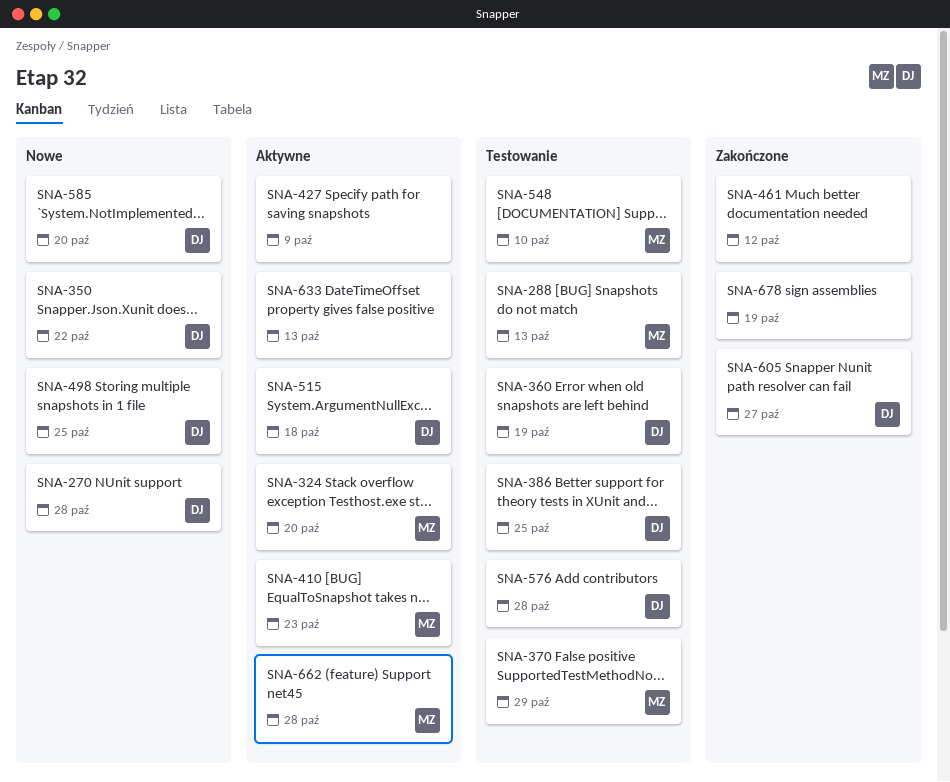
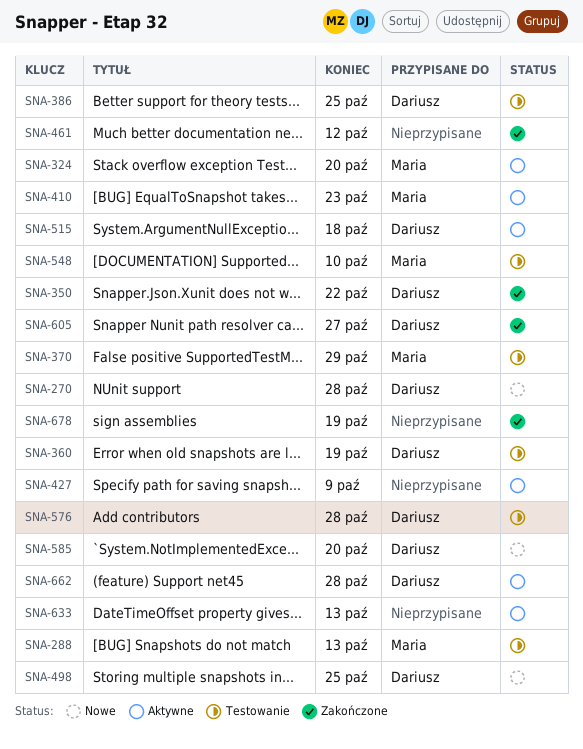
SNA-350, status: Nowe -> Zakończone
SNA-662, owner: Maria -> Dariusz

